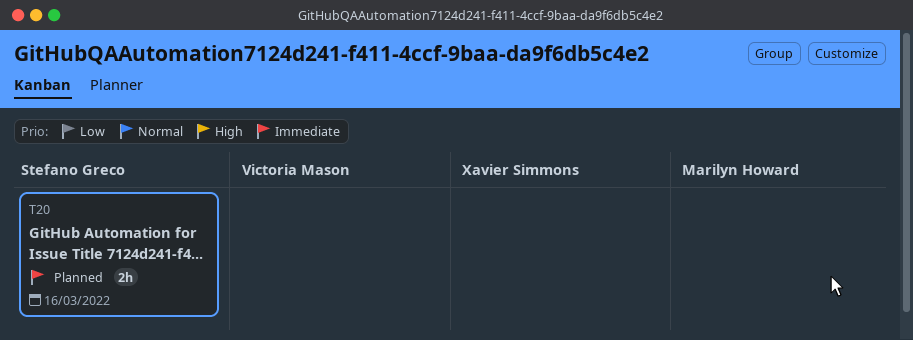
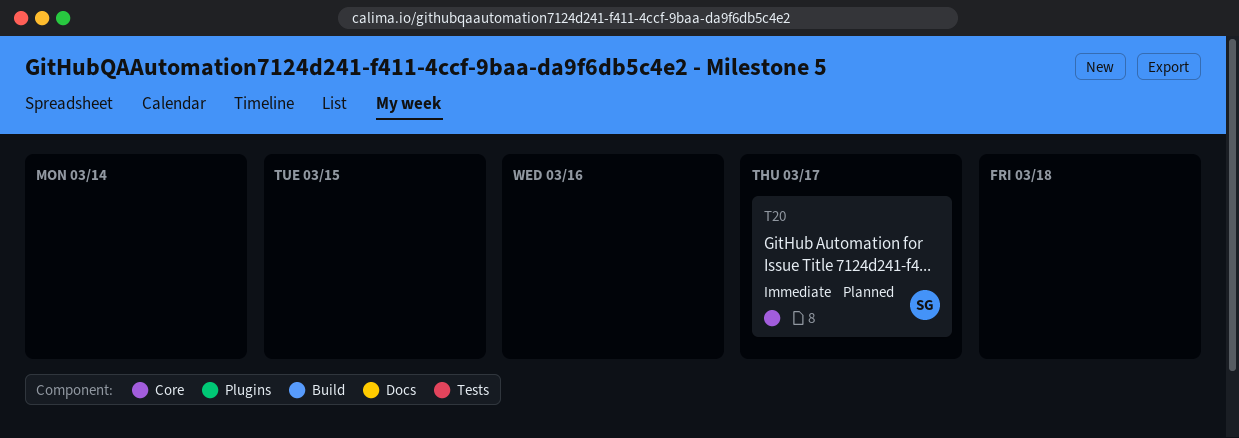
T20, due: Mar 16 -> Mar 17

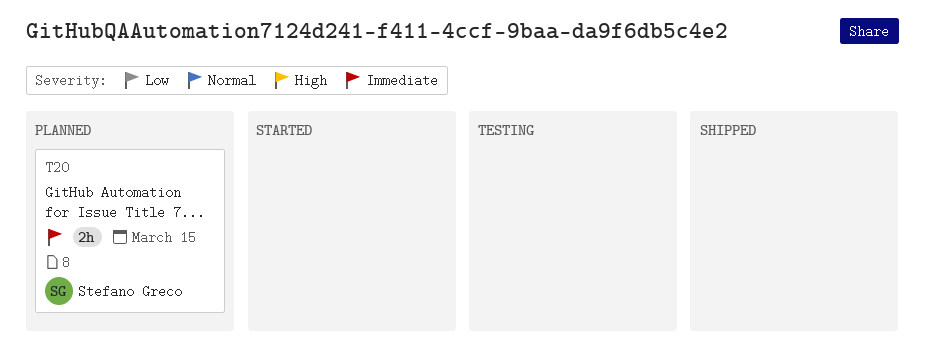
T20, due: Mar 17 -> Mar 15

